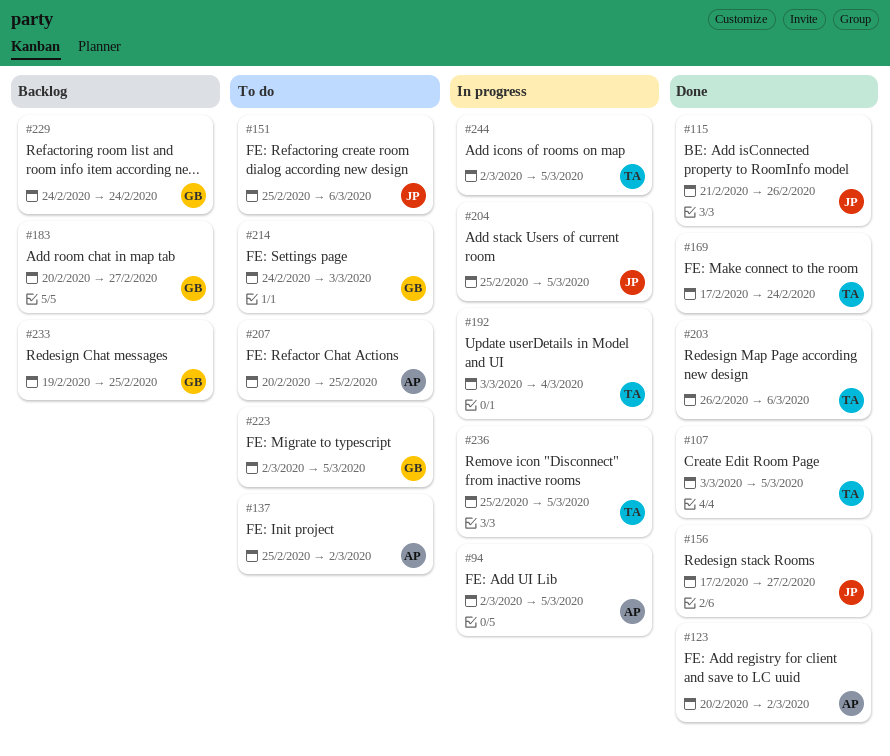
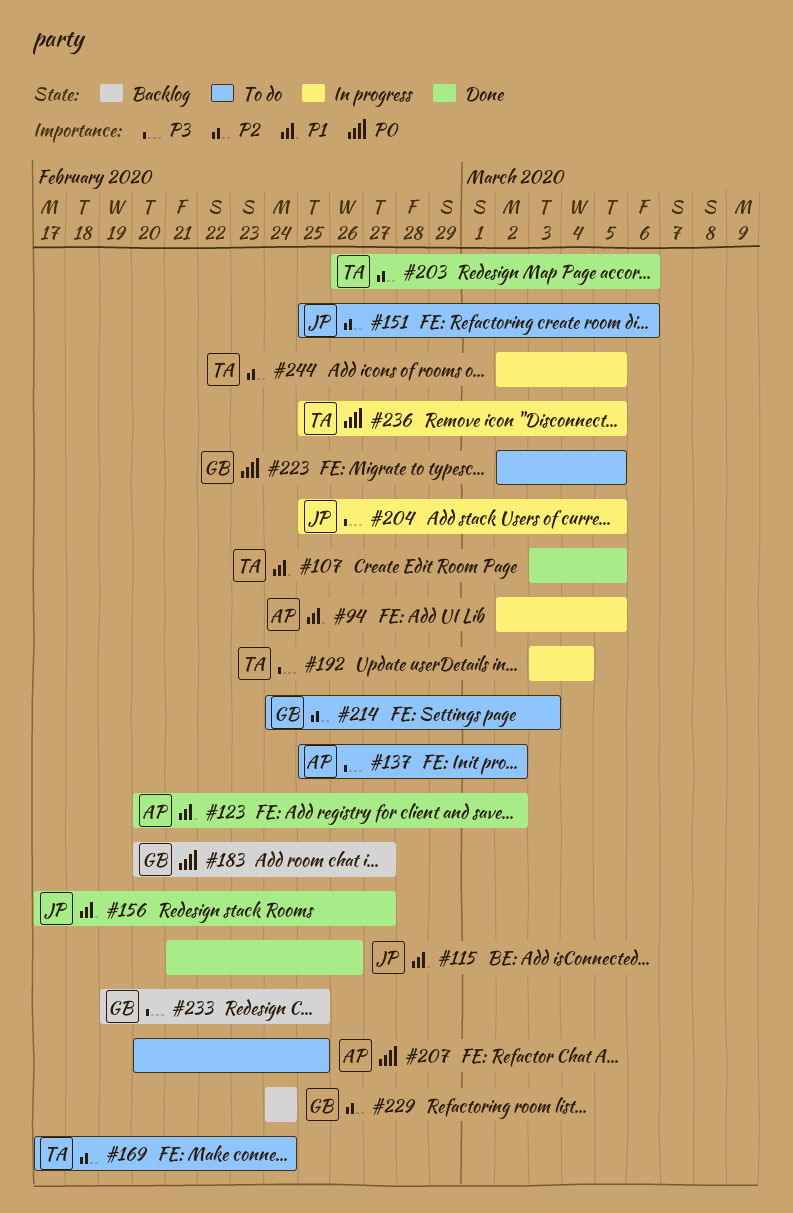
#169, status: Done -> To do

